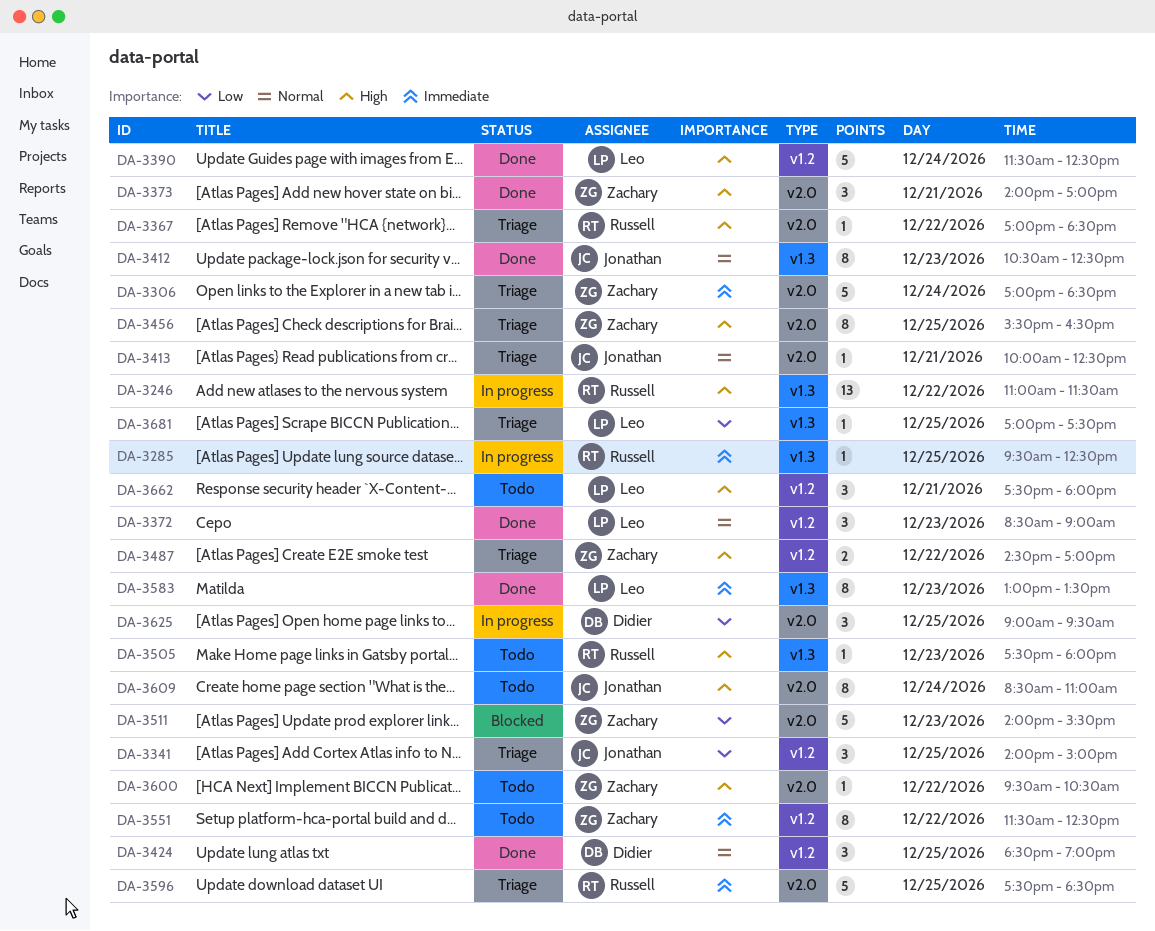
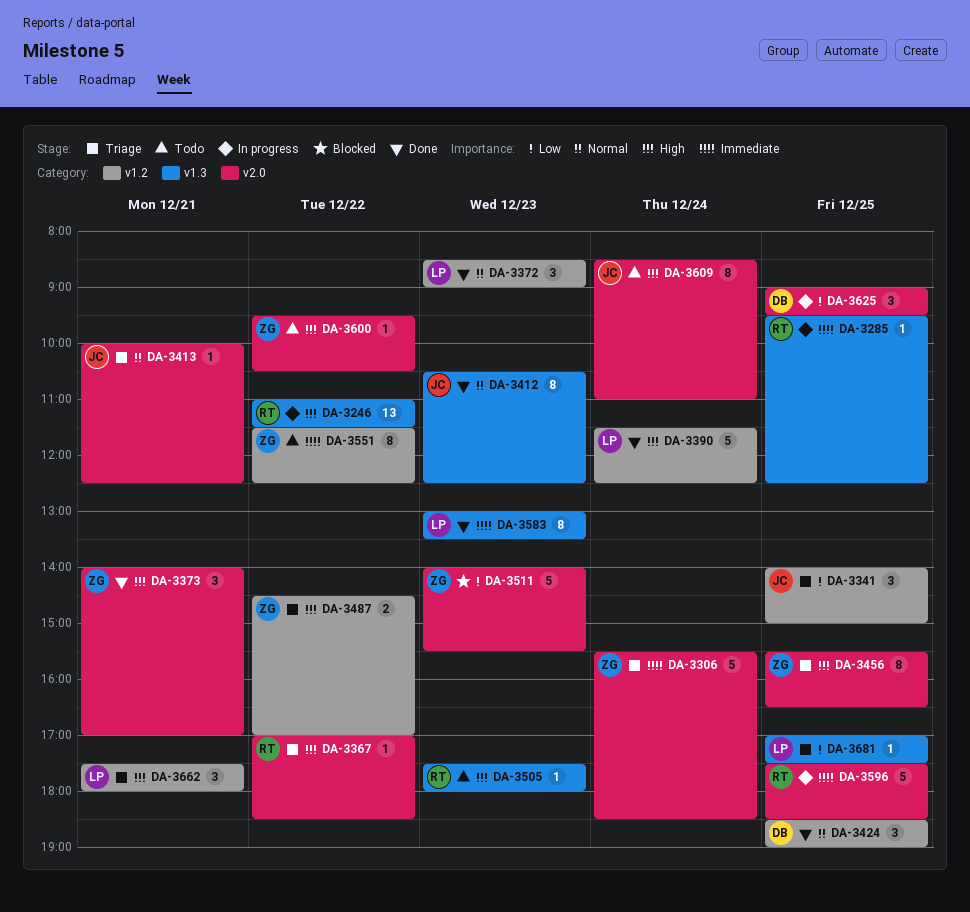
DA-3306, begins: 17:00 -> 15:30
DA-3596, status: Triage -> In progress
DA-3662, status: Todo -> Triage

